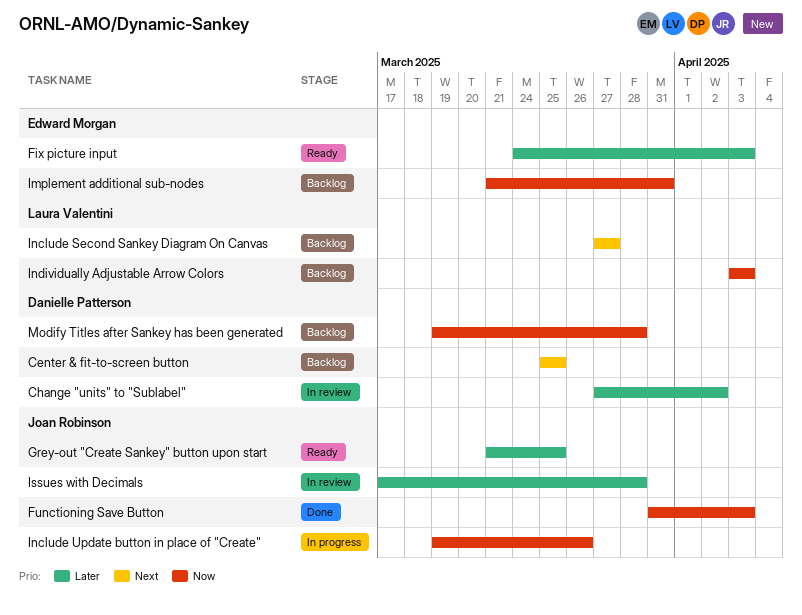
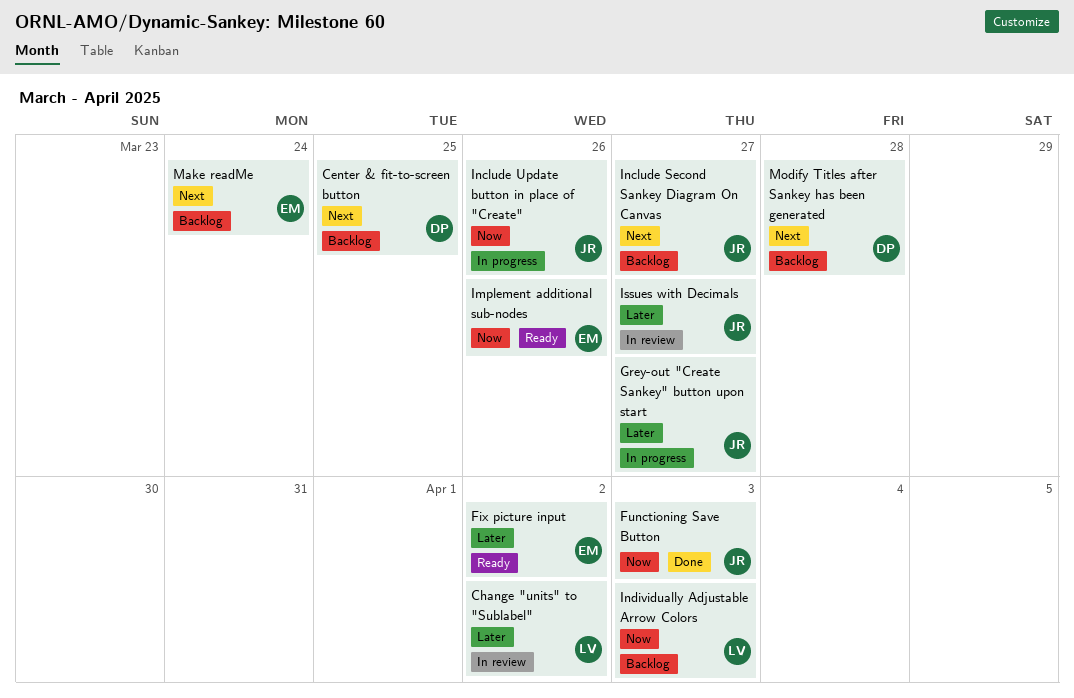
Change "units" to "Sublabel", owner: Danielle Patterson -> Laura Valentini
Fix picture input, due: Apr 3 -> Apr 2
Grey-out "Create Sankey" button upon start, status: Ready -> In progress
Grey-out "Create Sankey" button upon start, due: Mar 25 -> Mar 27
Implement additional sub-nodes, status: Backlog -> Ready
Implement additional sub-nodes, due: Mar 31 -> Mar 26
Include Second Sankey Diagram On Canvas, owner: Laura Valentini -> Joan Robinson
Issues with Decimals, due: Mar 28 -> Mar 27
Make readMe: none -> present
Modify Titles after Sankey has been generated, priority: Now -> Next

